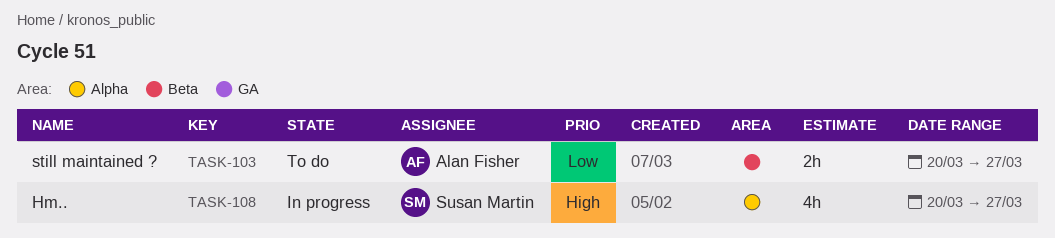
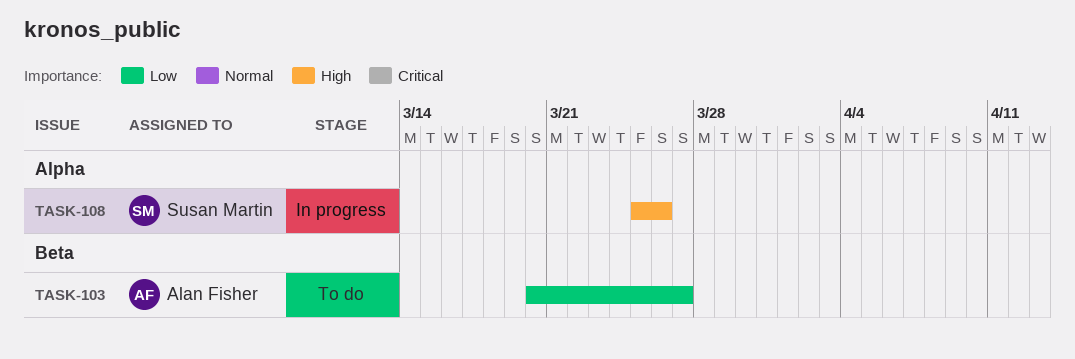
TASK-108, start: Mar 20 -> Mar 25
TASK-108, due: Mar 27 -> Mar 26

